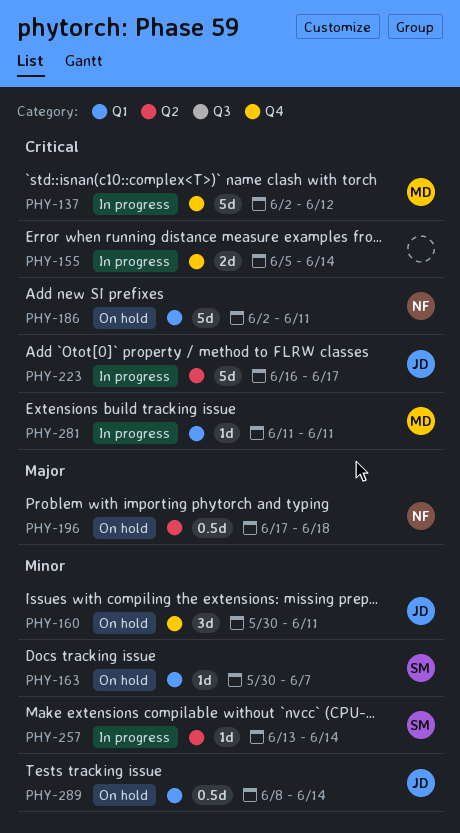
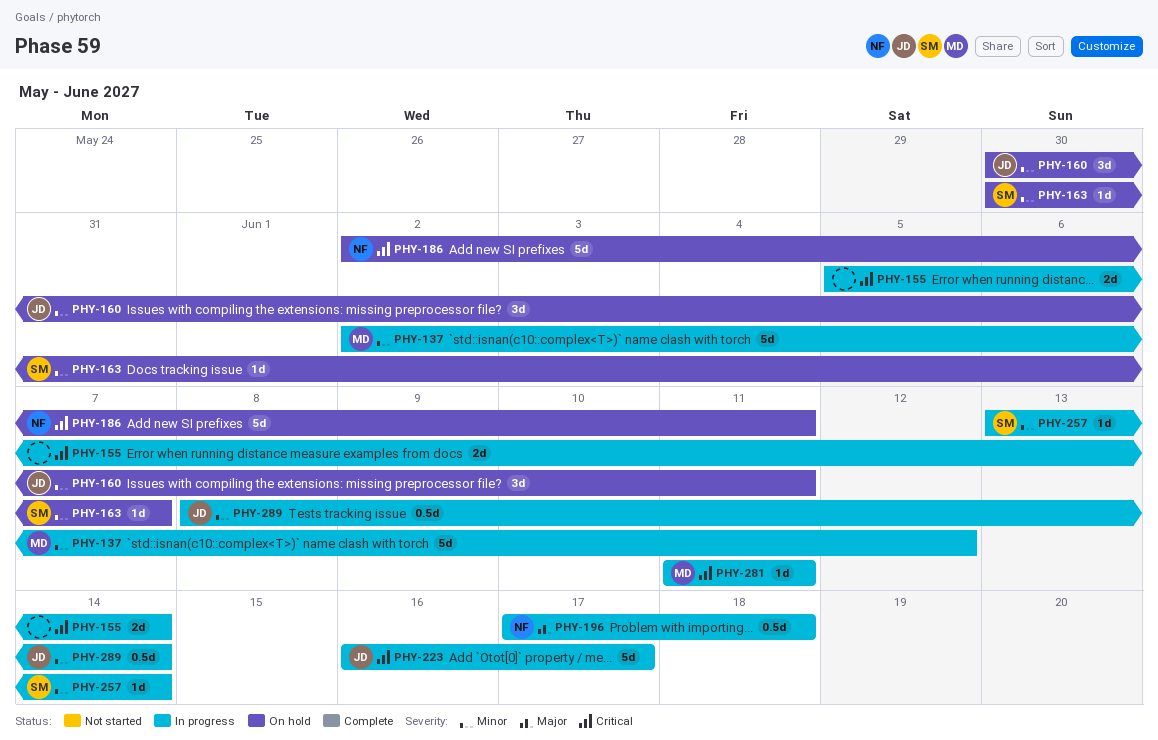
PHY-137, priority: Critical -> Minor
PHY-196, status: On hold -> In progress
PHY-289, status: On hold -> In progress

